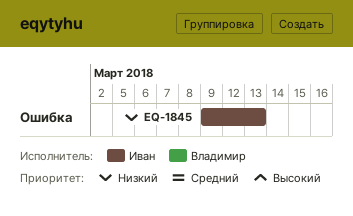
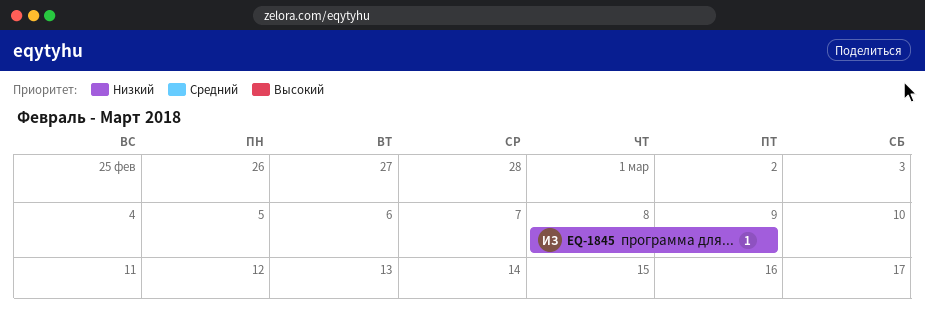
EQ-1845, start: Mar 9 -> Mar 8
EQ-1845, due: Mar 13 -> Mar 9

